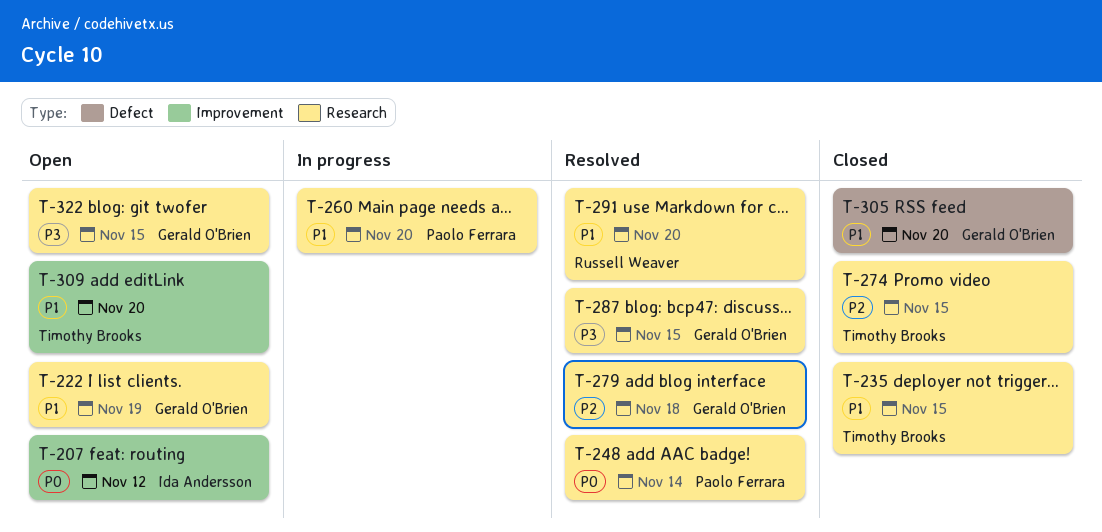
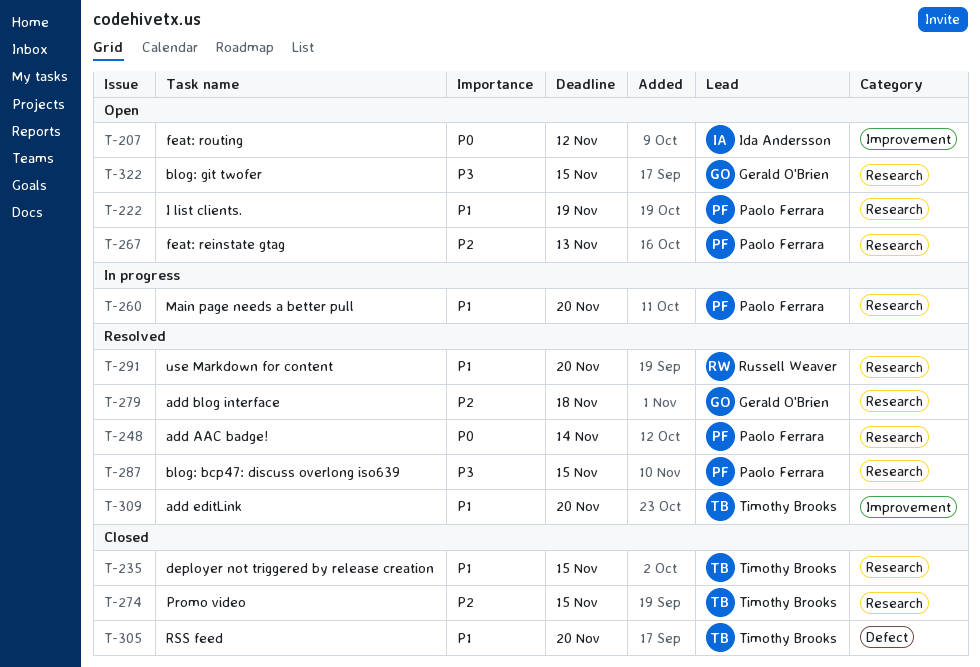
T-222, owner: Gerald O'Brien -> Paolo Ferrara
T-267: none -> present
T-287, owner: Gerald O'Brien -> Paolo Ferrara
T-305, owner: Gerald O'Brien -> Timothy Brooks
T-309, status: Open -> Resolved

